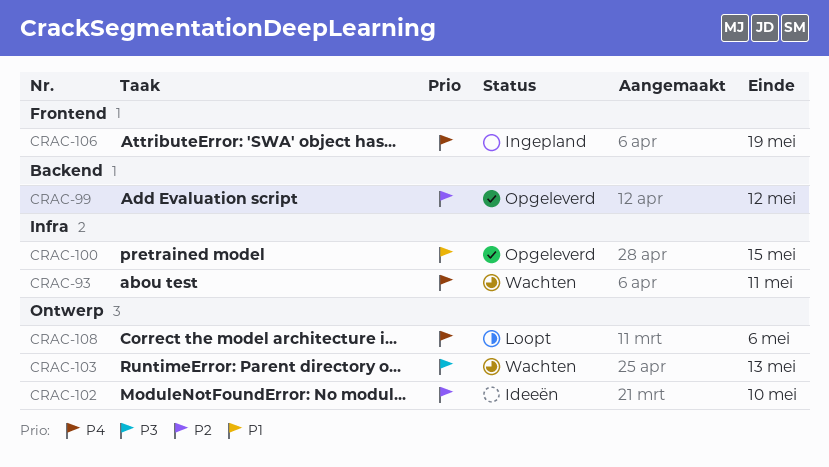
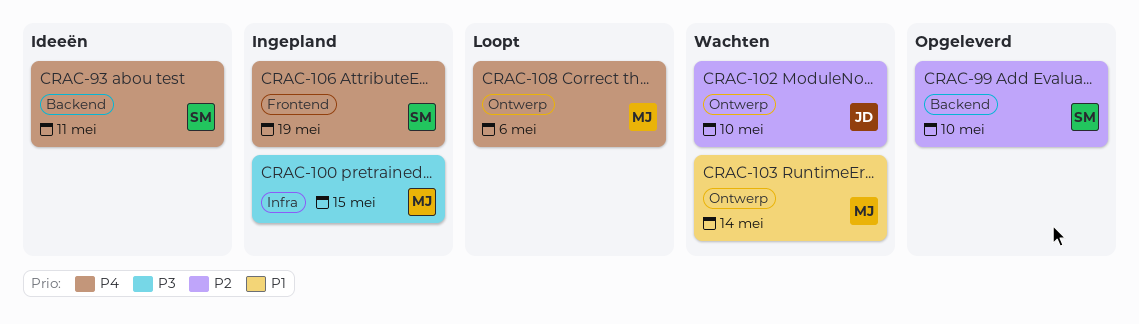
CRAC-93, status: Wachten -> Ideeën
CRAC-93, label: Infra -> Backend
CRAC-99, due: May 12 -> May 10
CRAC-100, status: Opgeleverd -> Ingepland
CRAC-100, priority: P1 -> P3
CRAC-102, status: Ideeën -> Wachten
CRAC-103, priority: P3 -> P1
CRAC-103, due: May 13 -> May 14

